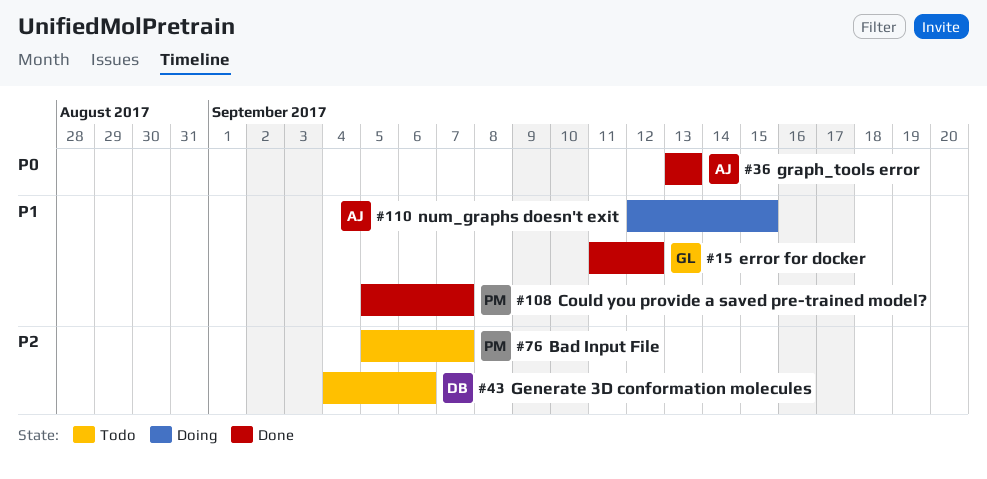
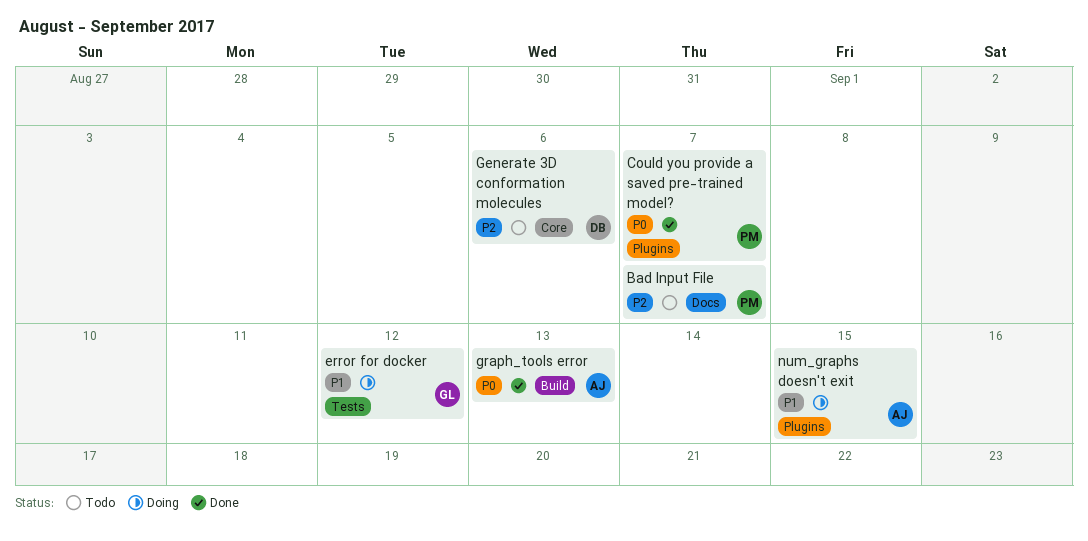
Could you provide a saved pre-trained model?, priority: P1 -> P0
error for docker, status: Done -> Doing

